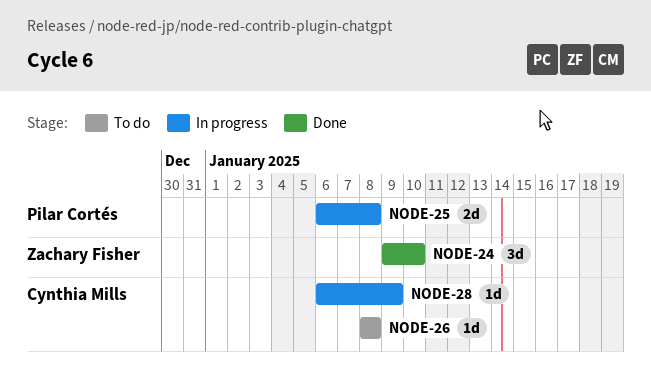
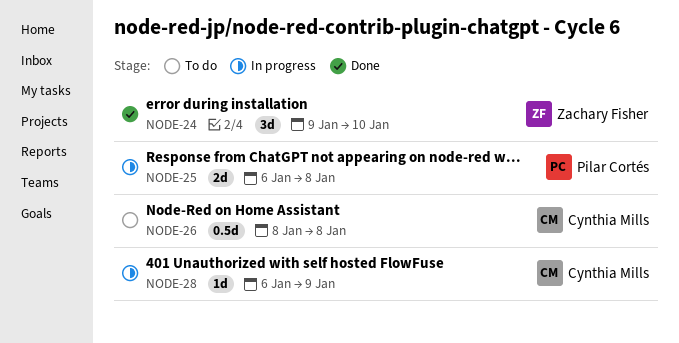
NODE-26, estimate: 1d -> 0.5d

